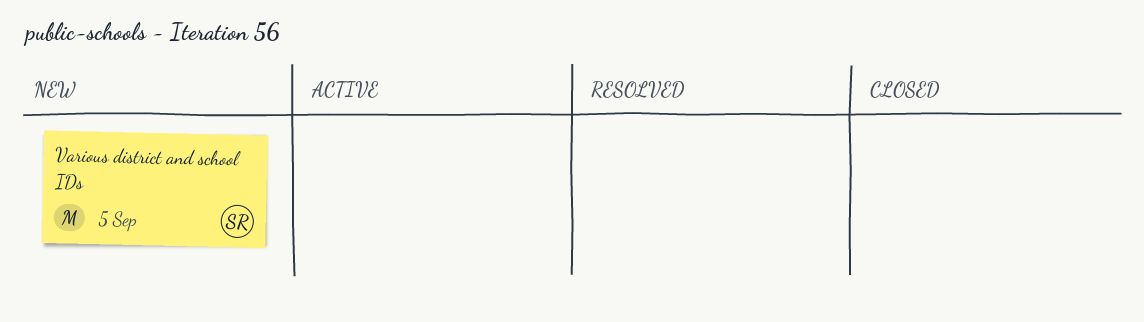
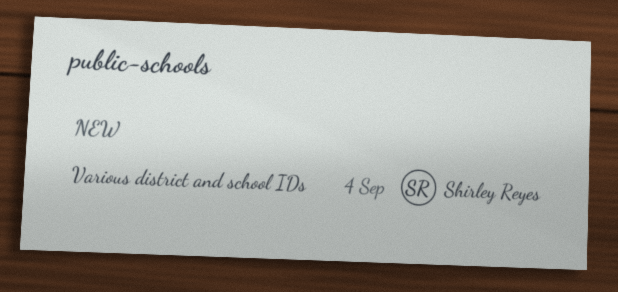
Various district and school IDs, due: Sep 5 -> Sep 4

